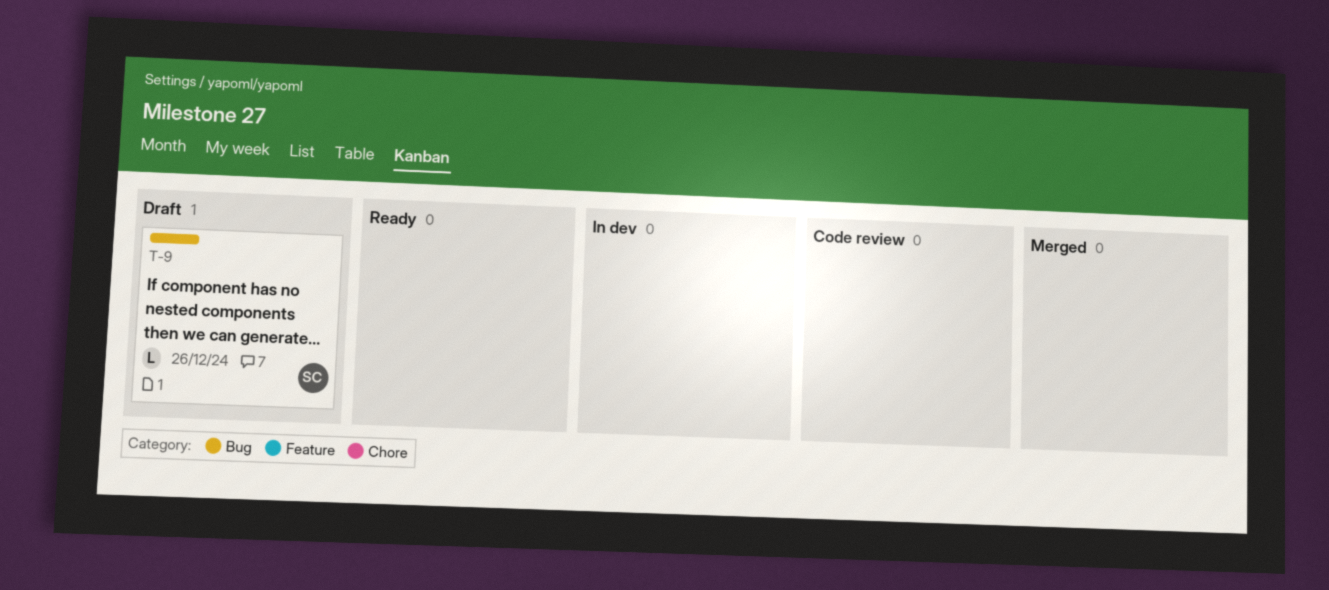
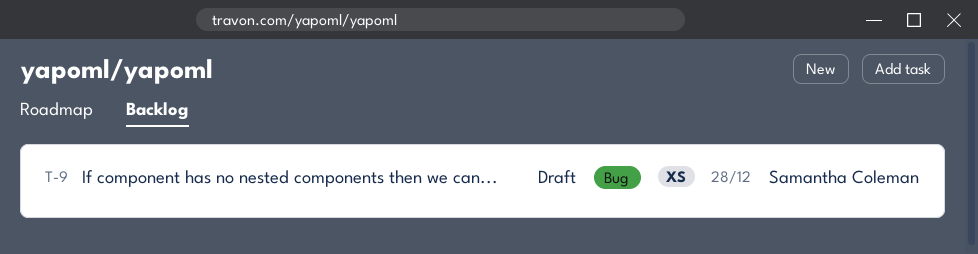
T-9, estimate: L -> XS
T-9, due: Dec 26 -> Dec 28

